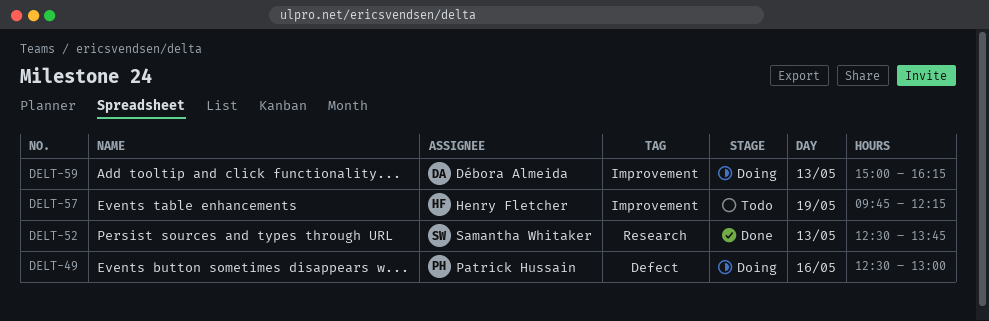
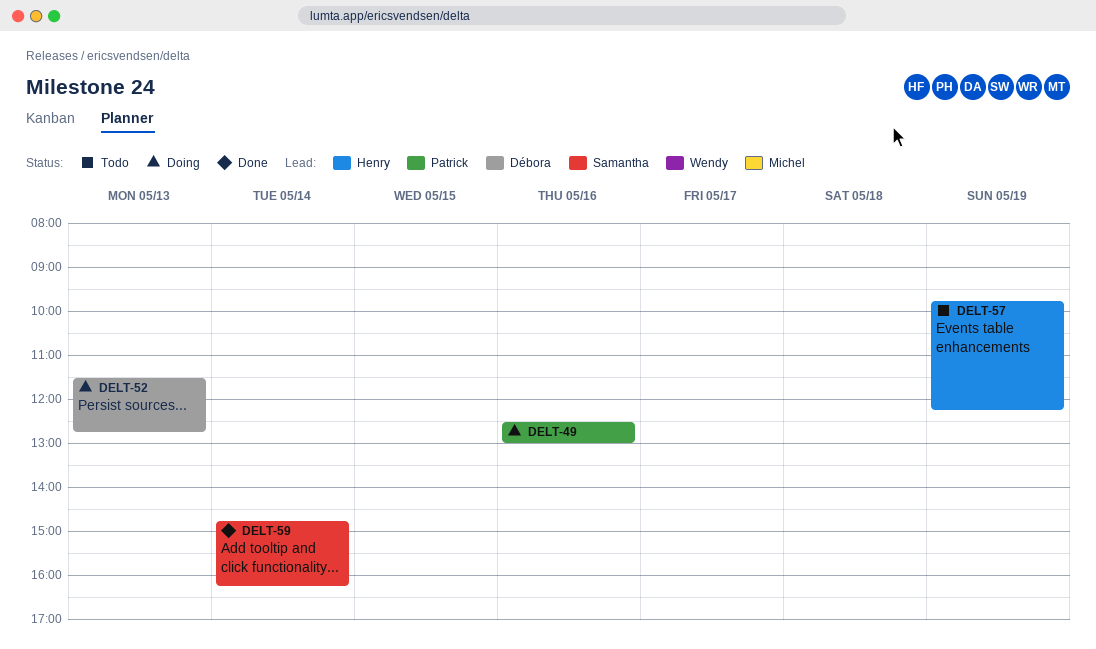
DELT-52, status: Done -> Doing
DELT-52, owner: Samantha Whitaker -> Débora Almeida
DELT-52, begins: 12:30 -> 11:30
DELT-52, ends: 13:45 -> 12:45
DELT-59, status: Doing -> Done
DELT-59, owner: Débora Almeida -> Samantha Whitaker
DELT-59, day: May 13 -> May 14
DELT-59, begins: 15:00 -> 14:45

